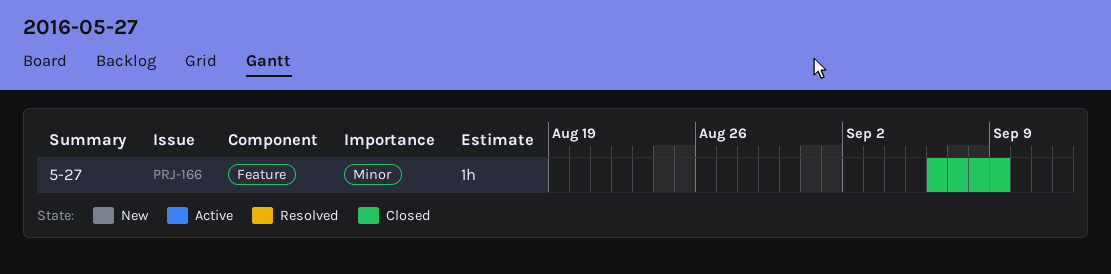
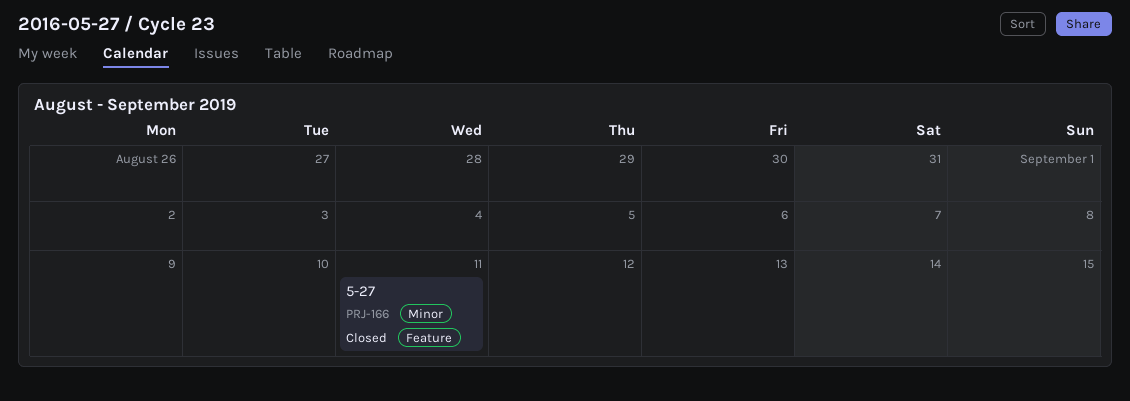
PRJ-166, due: Sep 9 -> Sep 11

